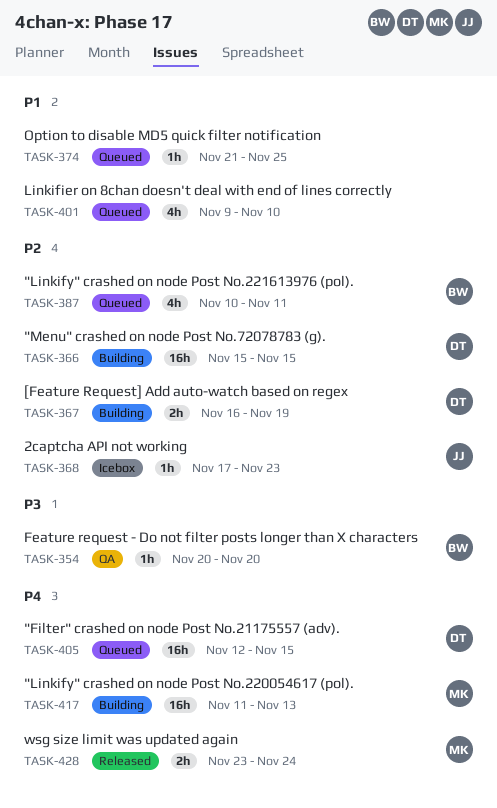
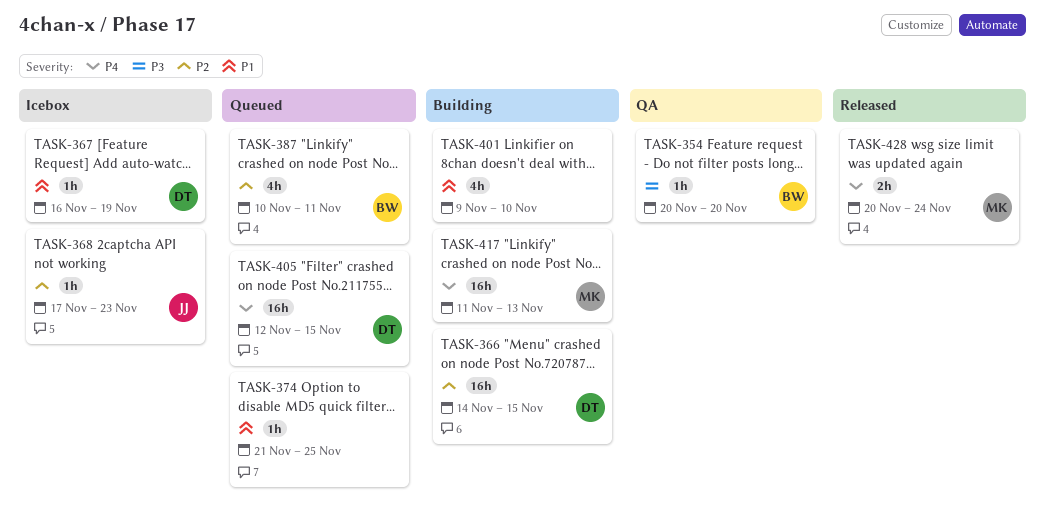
TASK-366, start: Nov 15 -> Nov 14
TASK-367, status: Building -> Icebox
TASK-367, priority: P2 -> P1
TASK-367, estimate: 2h -> 1h
TASK-401, status: Queued -> Building
TASK-428, start: Nov 23 -> Nov 20

